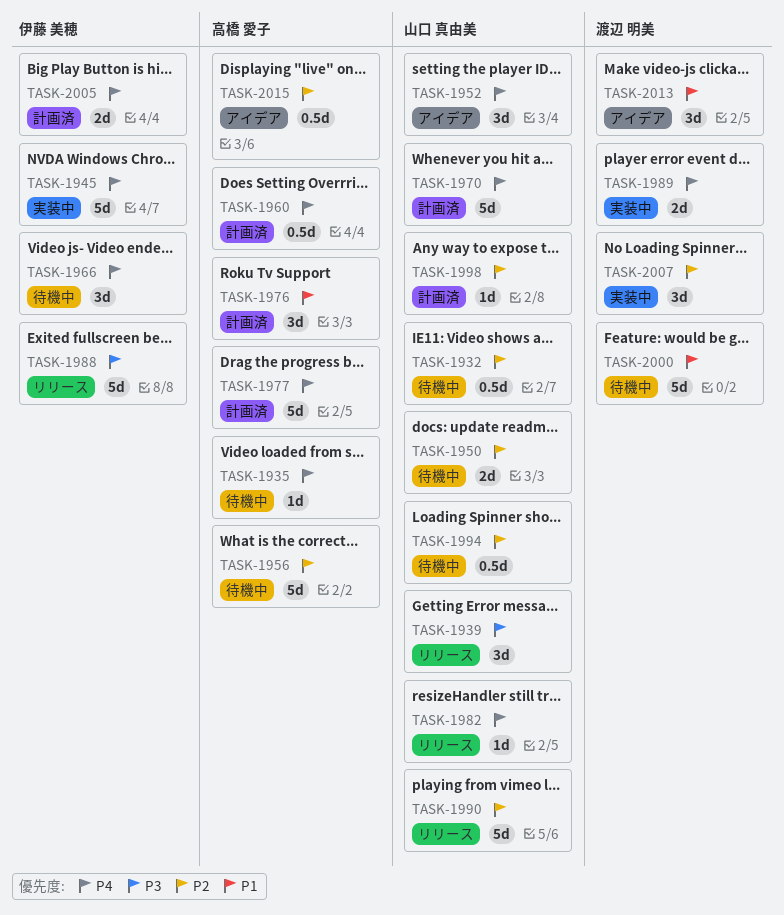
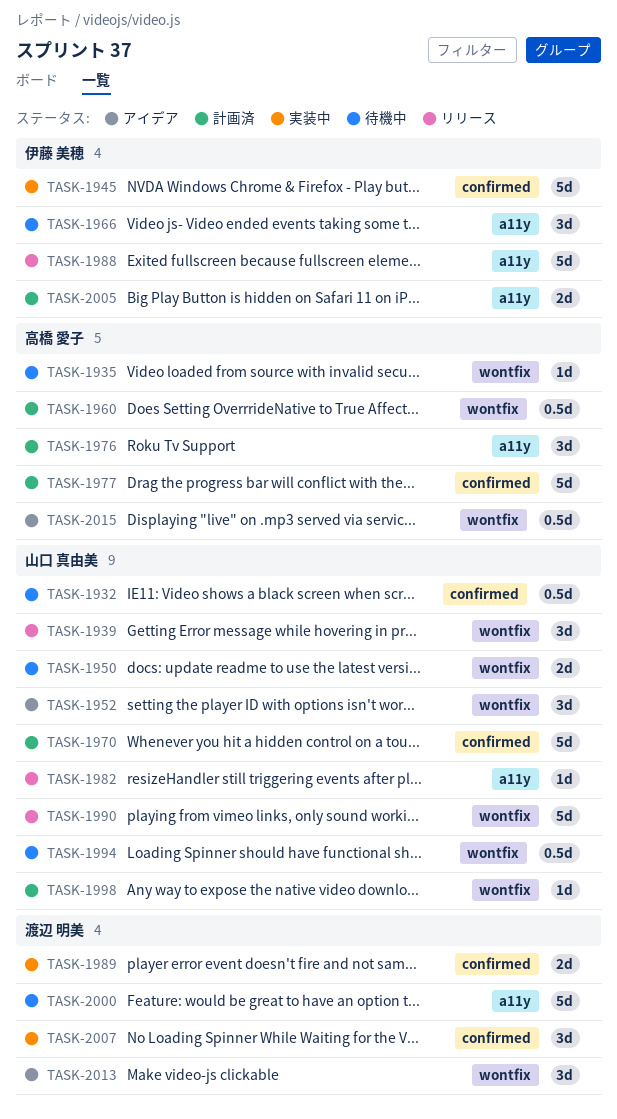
TASK-1956: present -> none

